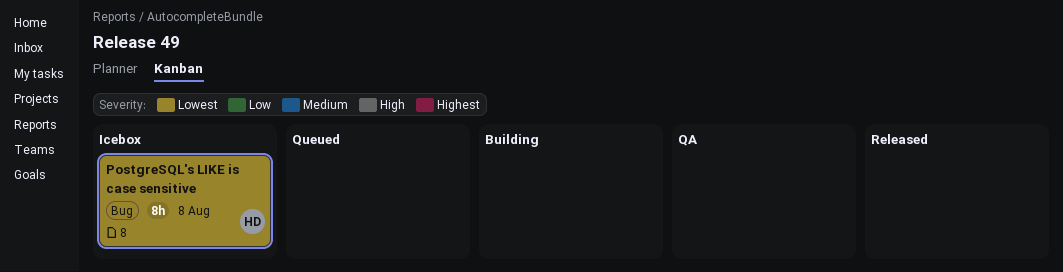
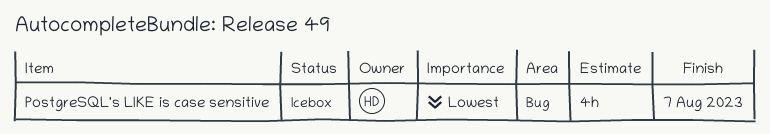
PostgreSQL's LIKE is case sensitive, estimate: 8h -> 4h
PostgreSQL's LIKE is case sensitive, due: Aug 8 -> Aug 7

